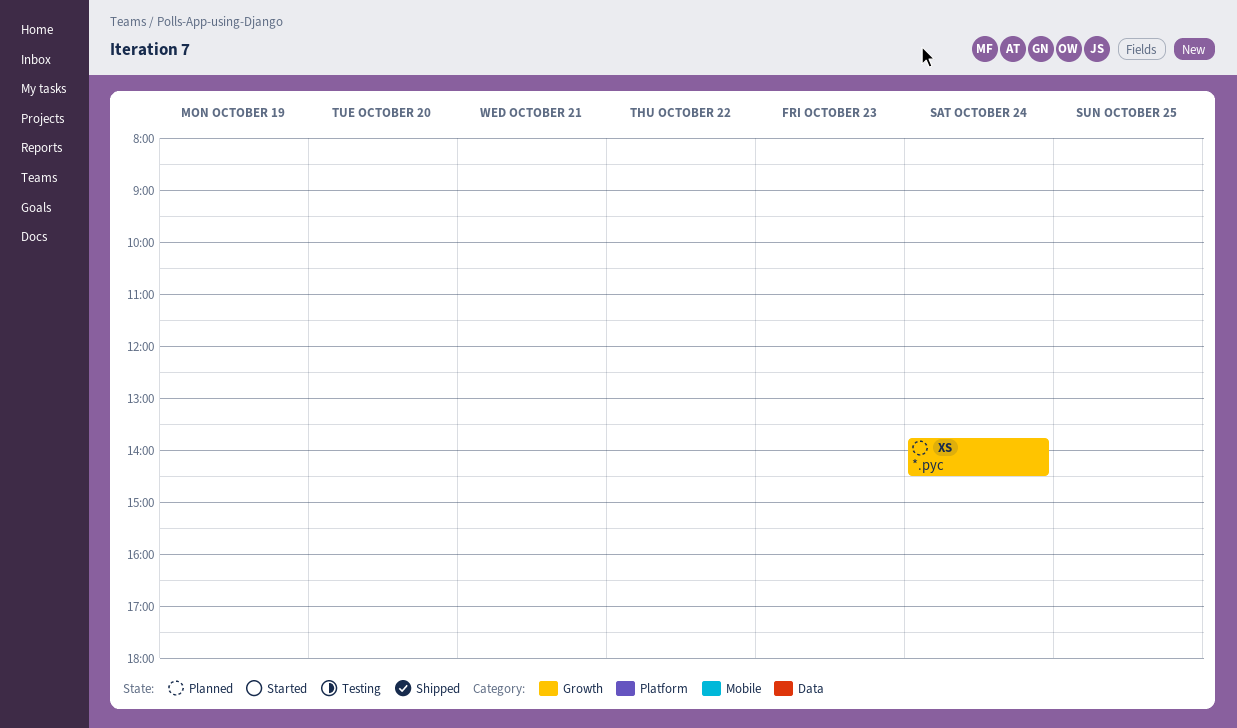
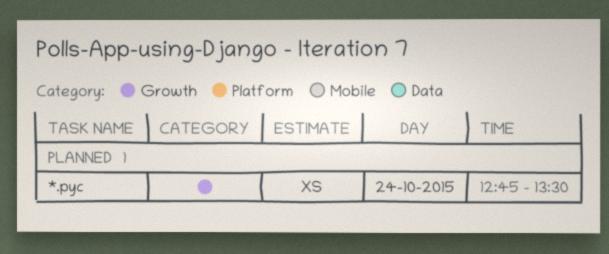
*.pyc, begins: 13:45 -> 12:45
*.pyc, ends: 14:30 -> 13:30

